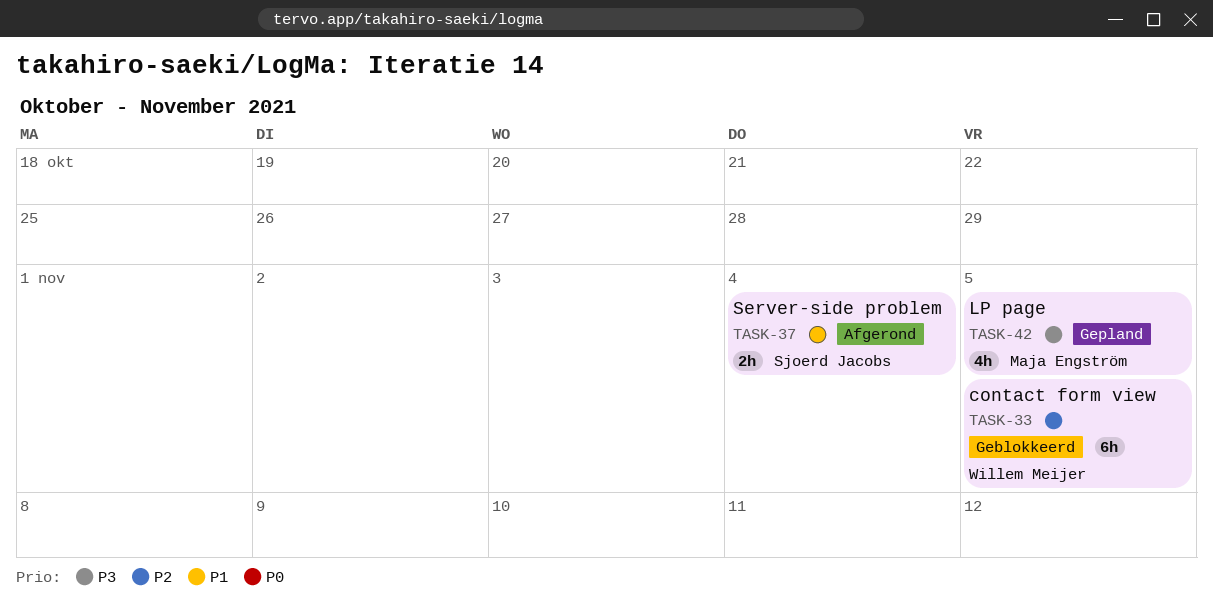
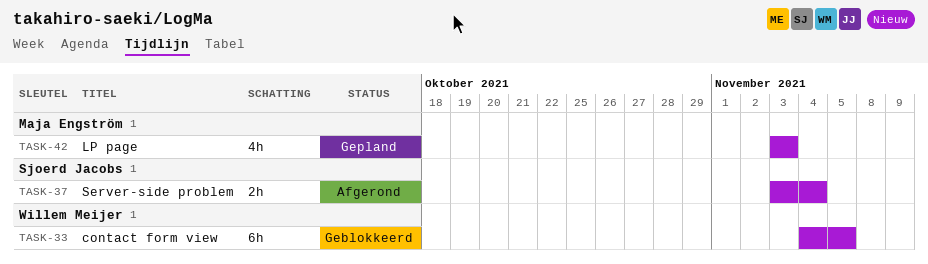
TASK-42, due: Nov 5 -> Nov 3

